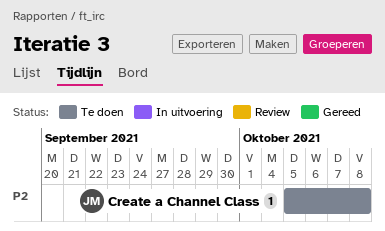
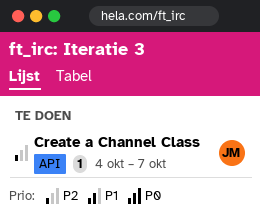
Create a Channel Class, start: Oct 5 -> Oct 4
Create a Channel Class, due: Oct 8 -> Oct 7

